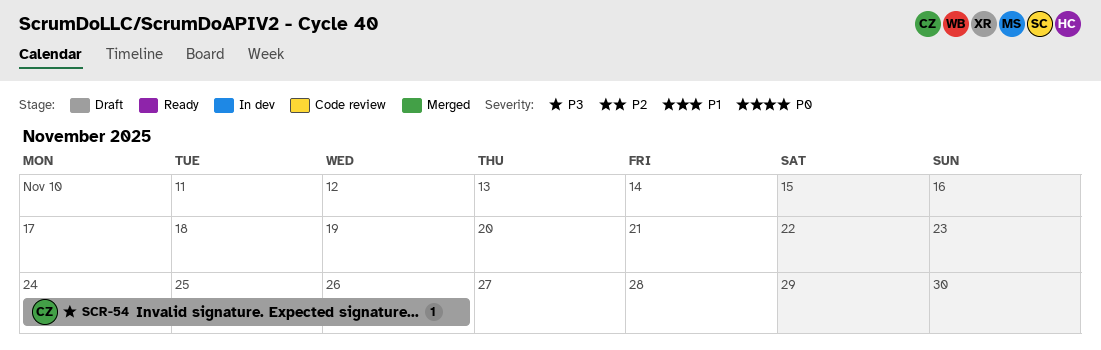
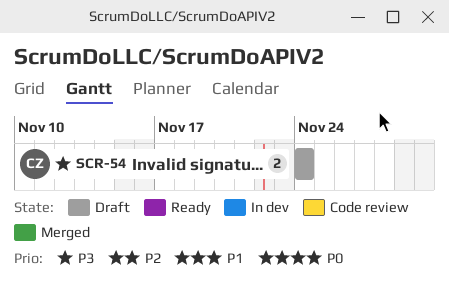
SCR-54, estimate: 1 -> 2
SCR-54, due: Nov 26 -> Nov 24

